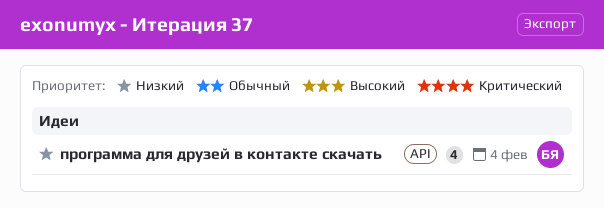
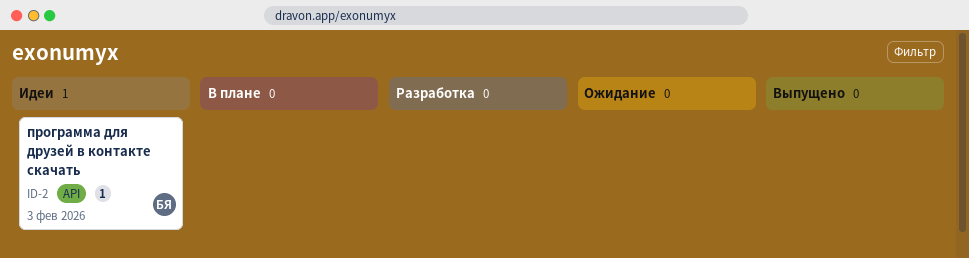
программа для друзей в контакте скачать, estimate: 4 -> 1
программа для друзей в контакте скачать, due: Feb 4 -> Feb 3

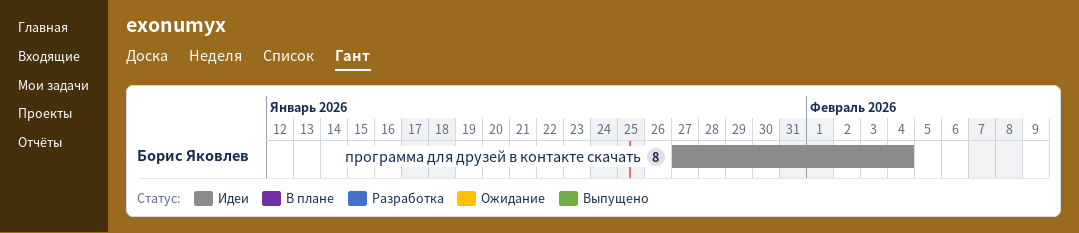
программа для друзей в контакте скачать, estimate: 1 -> 8
программа для друзей в контакте скачать, due: Feb 3 -> Feb 4

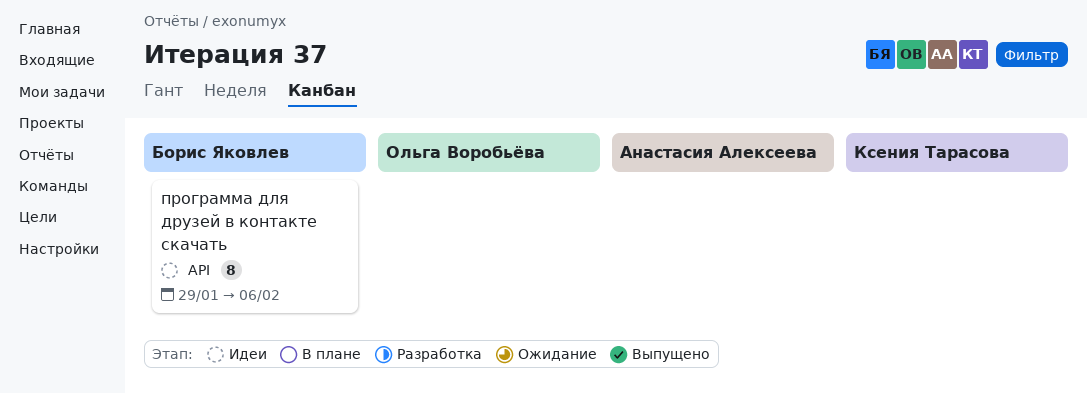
программа для друзей в контакте скачать, start: Jan 27 -> Jan 29
программа для друзей в контакте скачать, due: Feb 4 -> Feb 6

